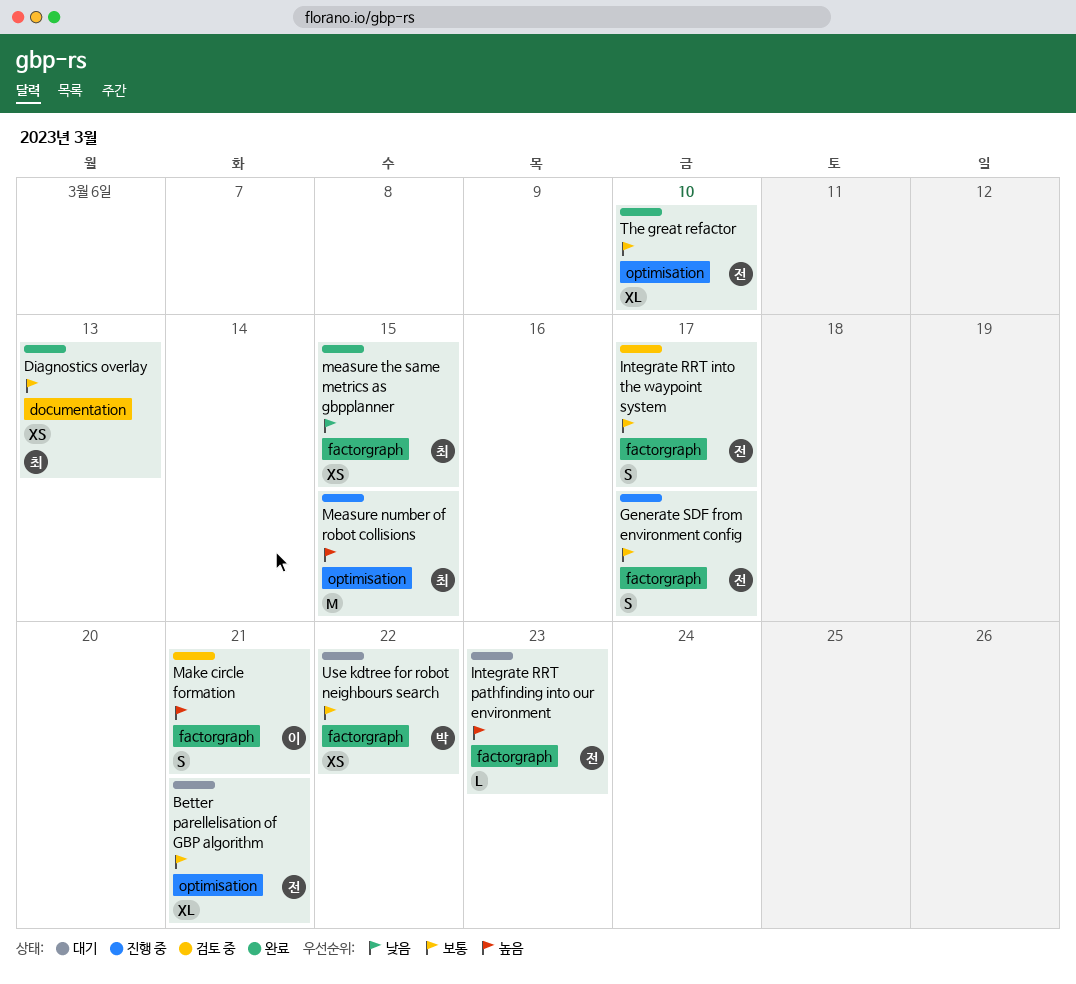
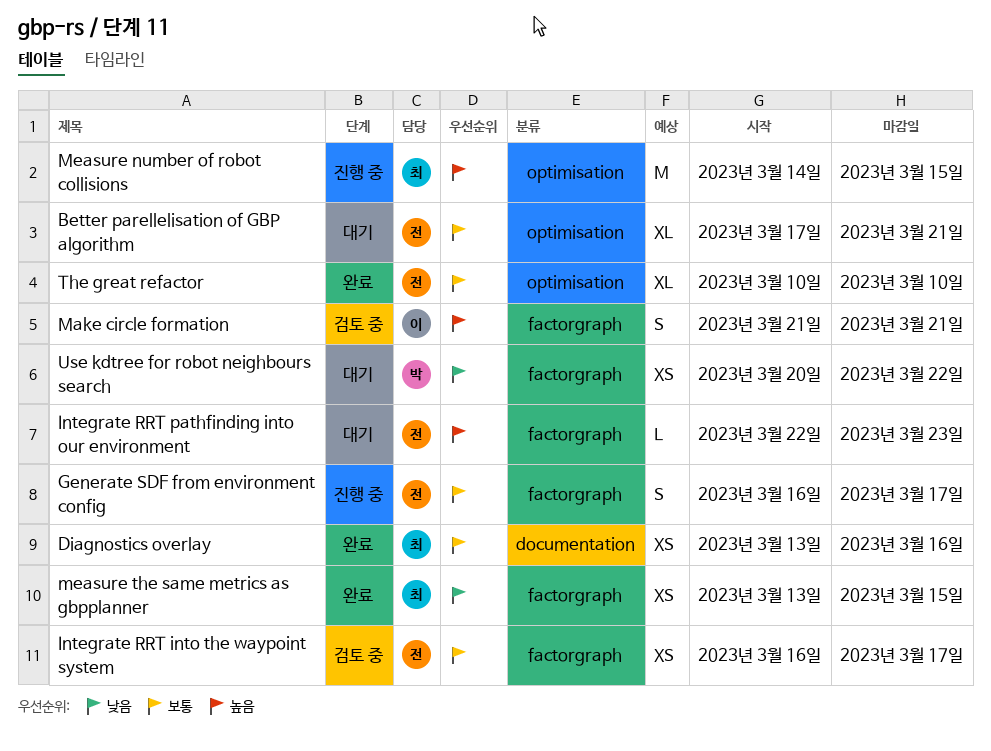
Diagnostics overlay, due: Mar 13 -> Mar 16
Integrate RRT into the waypoint system, estimate: S -> XS
Use kdtree for robot neighbours search, priority: 보통 -> 낮음

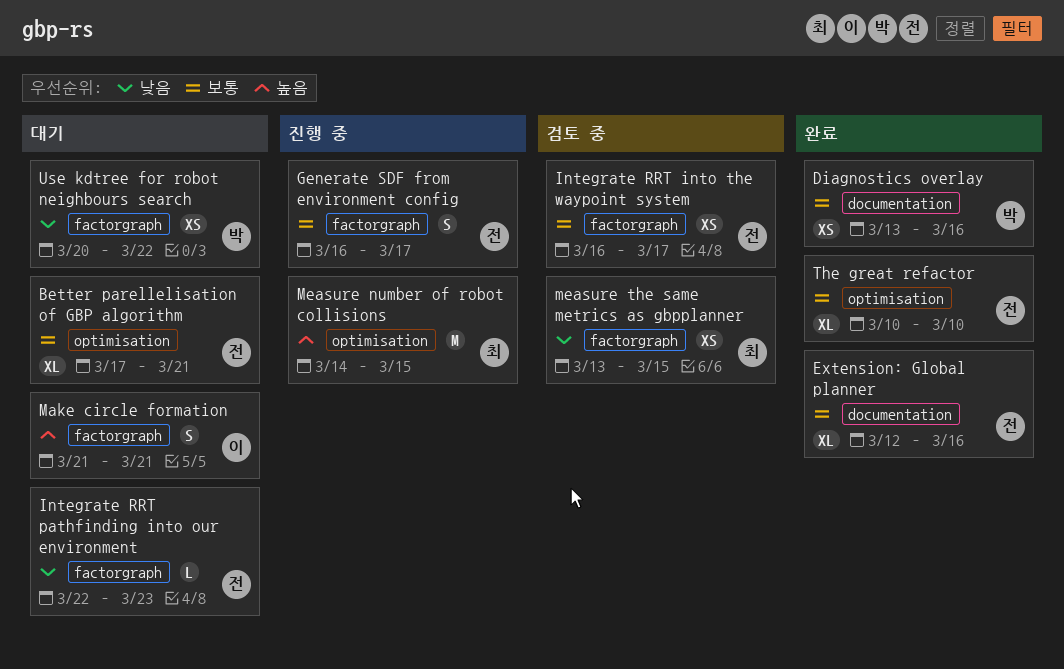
Diagnostics overlay, owner: 최 -> 박
Extension: Global planner: none -> present
Integrate RRT pathfinding into our environment, priority: 높음 -> 낮음
Make circle formation, status: 검토 중 -> 대기
measure the same metrics as gbpplanner, status: 완료 -> 검토 중

